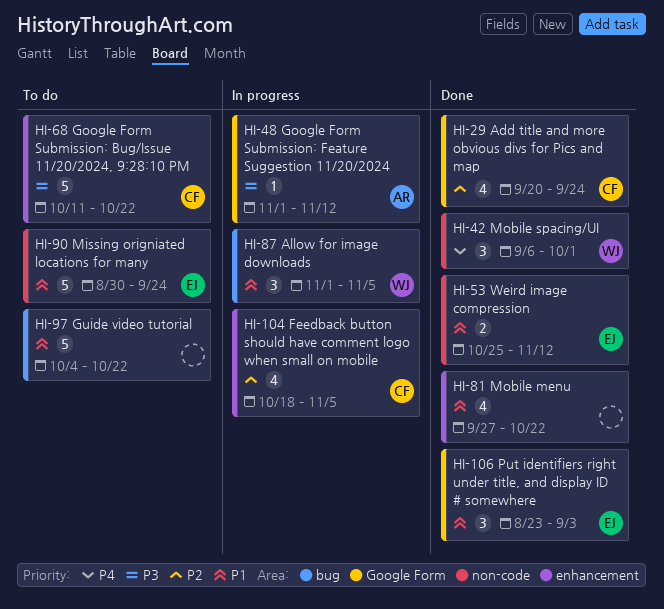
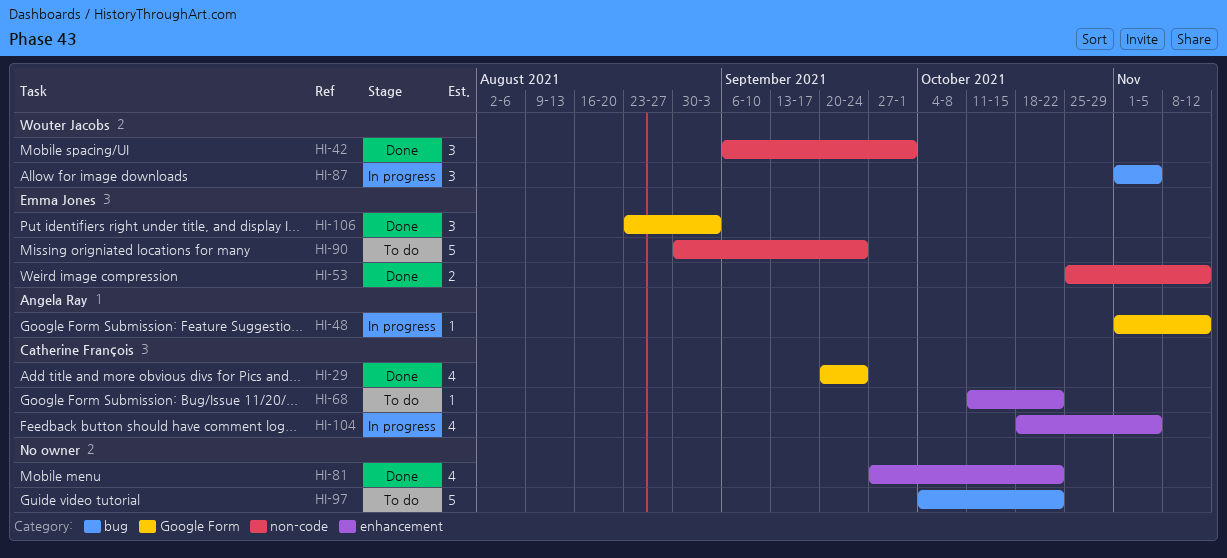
HI-68, estimate: 5 -> 1

